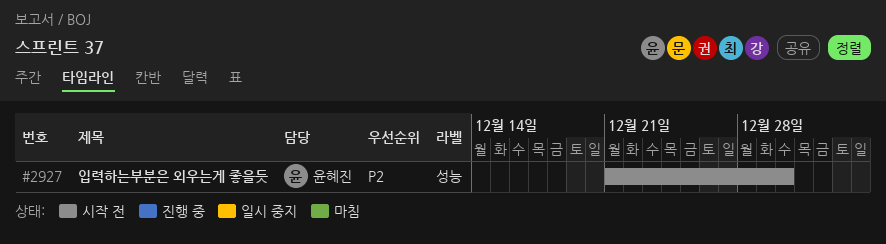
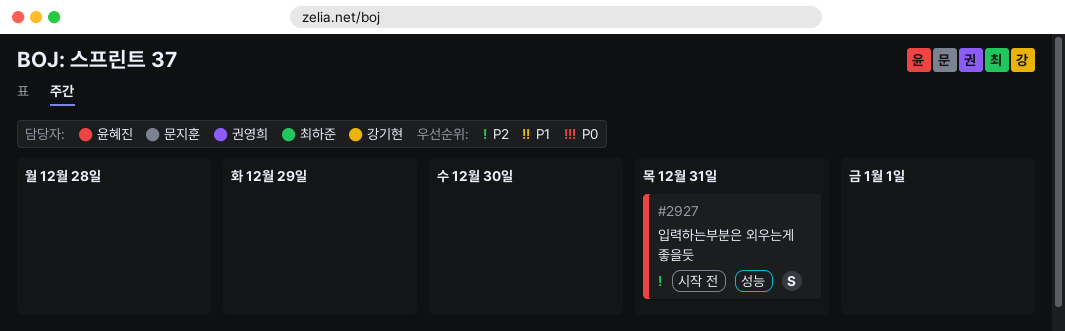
#2927, due: Dec 30 -> Dec 31

